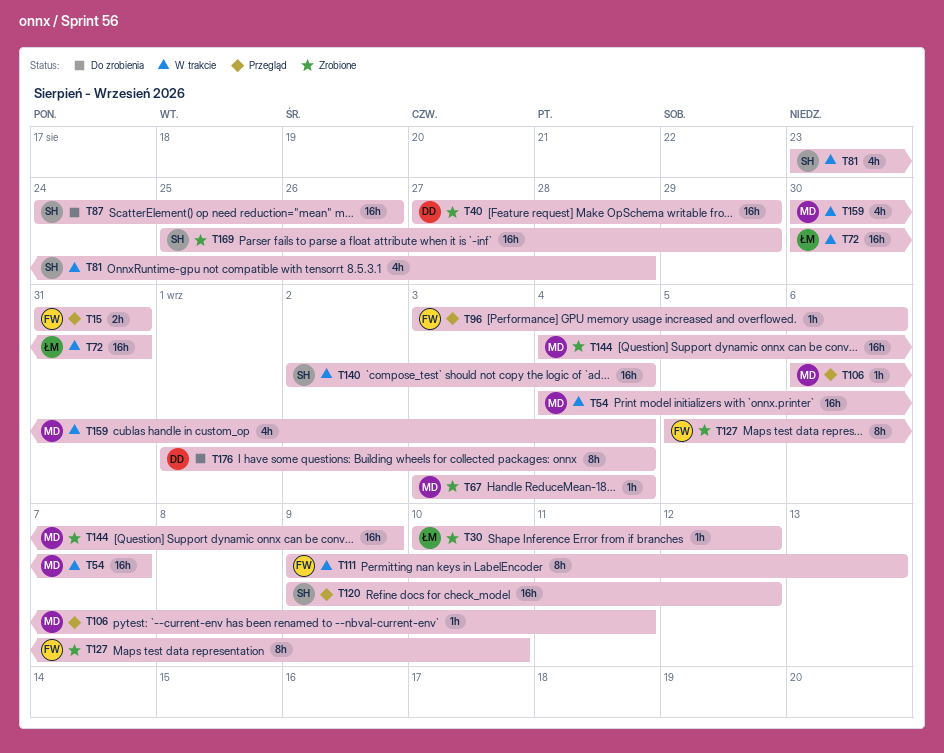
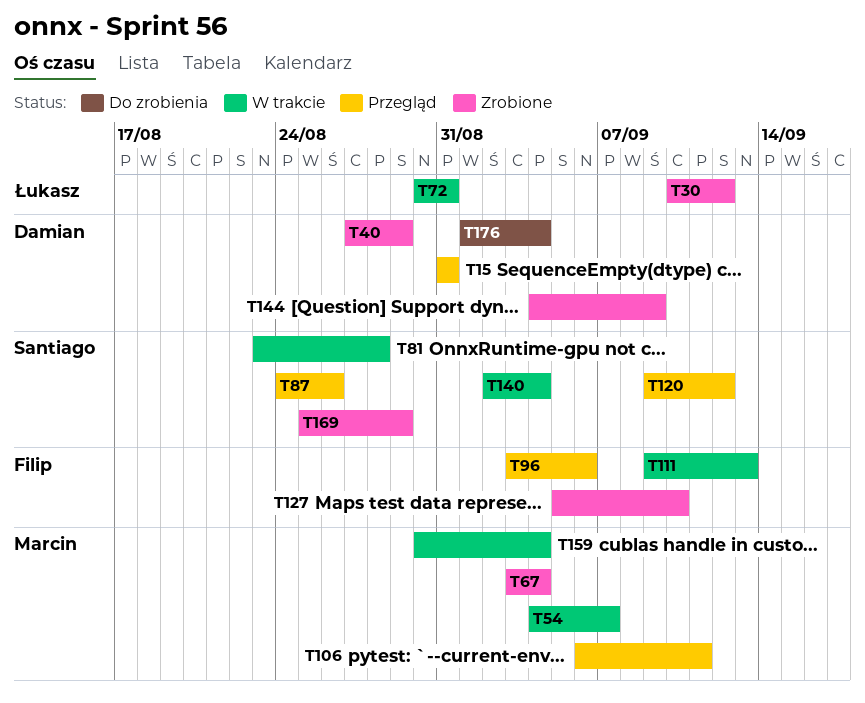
T15, owner: Filip -> Damian
T87, status: Do zrobienia -> Przegląd
T144, owner: Marcin -> Damian

